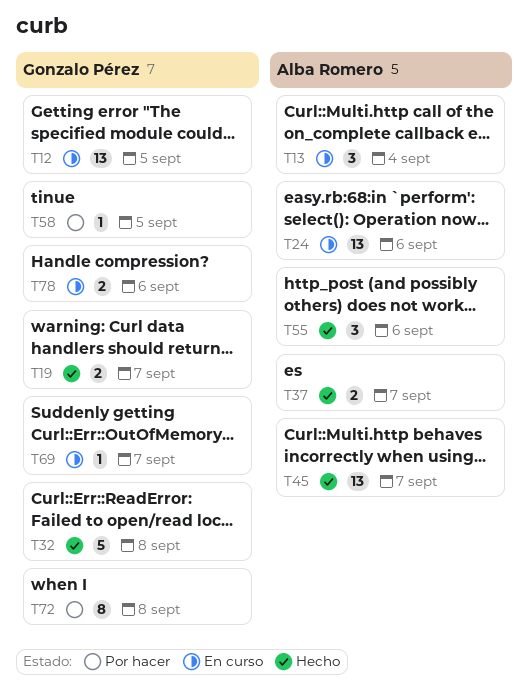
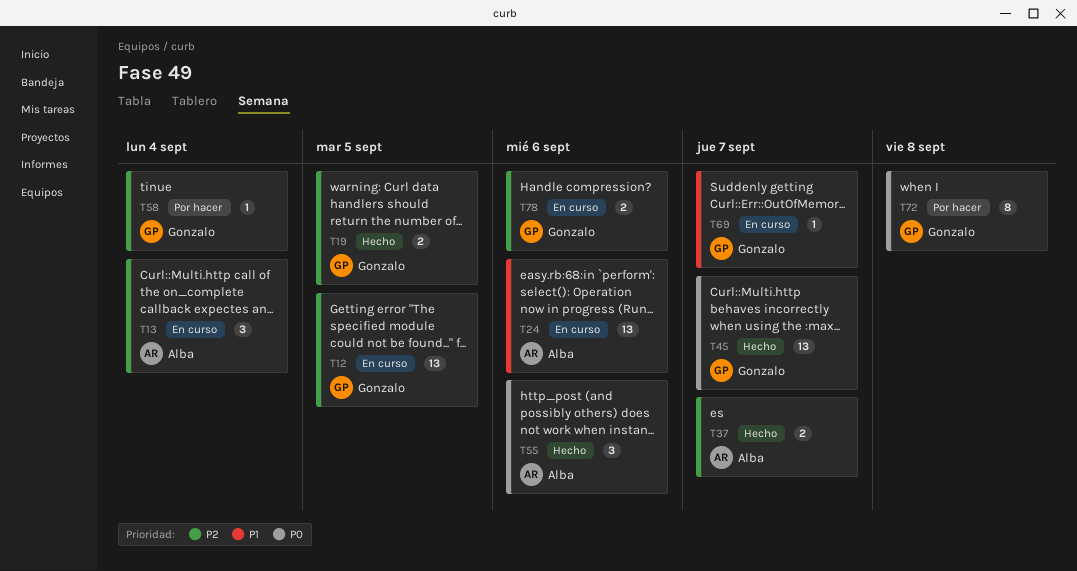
T19, due: Sep 7 -> Sep 5
T32: present -> none
T45, owner: Alba Romero -> Gonzalo Pérez
T58, due: Sep 5 -> Sep 4

